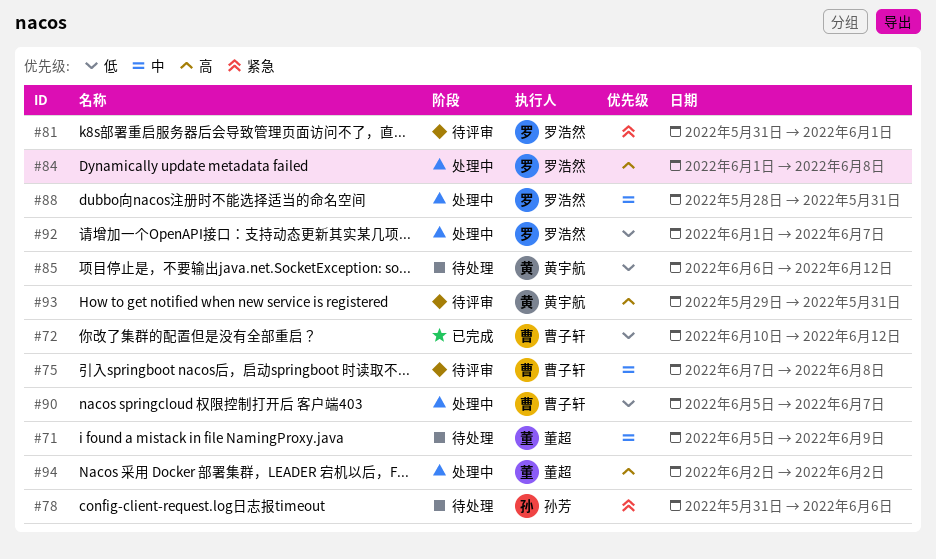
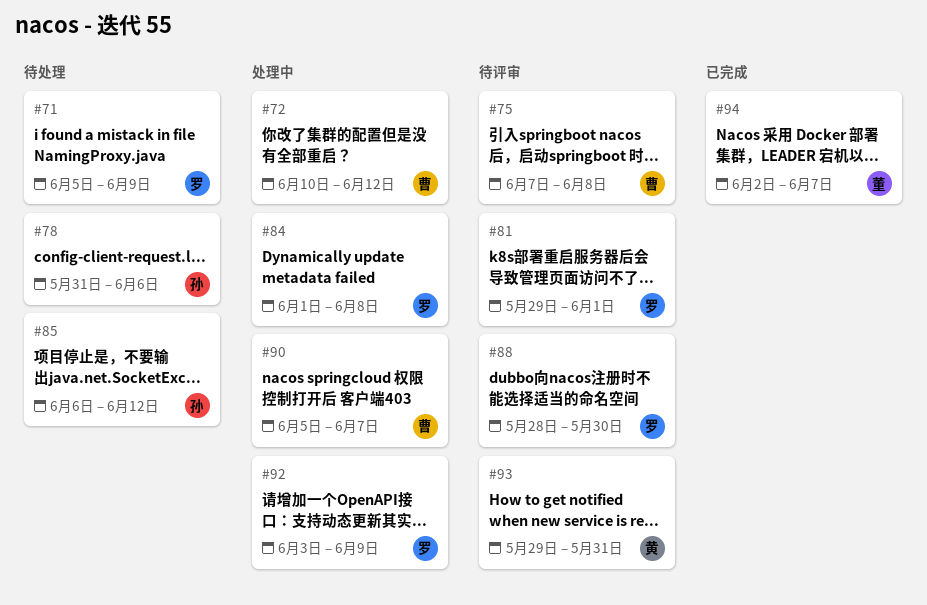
#71, owner: 董超 -> 罗浩然
#72, status: 已完成 -> 处理中
#81, start: May 31 -> May 29
#85, owner: 黄宇航 -> 孙芳
#88, status: 处理中 -> 待评审
#88, due: May 31 -> May 30
#92, start: Jun 1 -> Jun 3
#92, due: Jun 7 -> Jun 9
#94, status: 处理中 -> 已完成
#94, due: Jun 2 -> Jun 7

